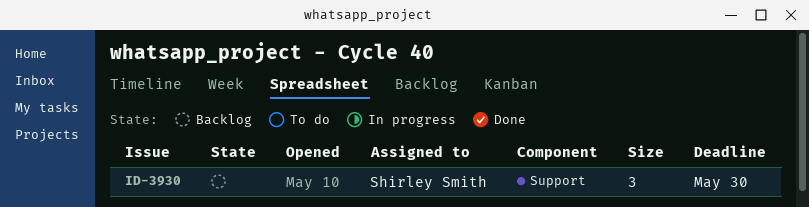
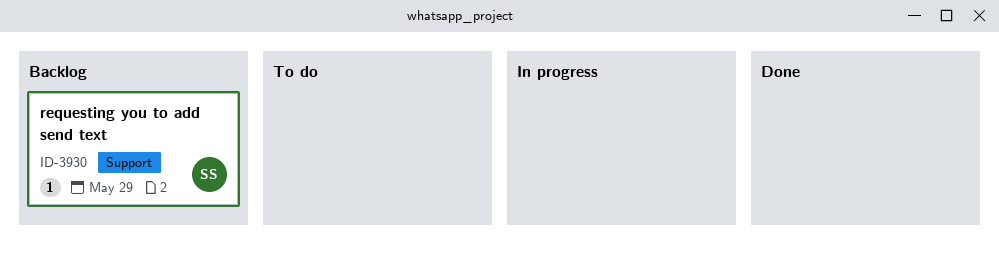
ID-3930, estimate: 3 -> 1
ID-3930, due: May 30 -> May 29

